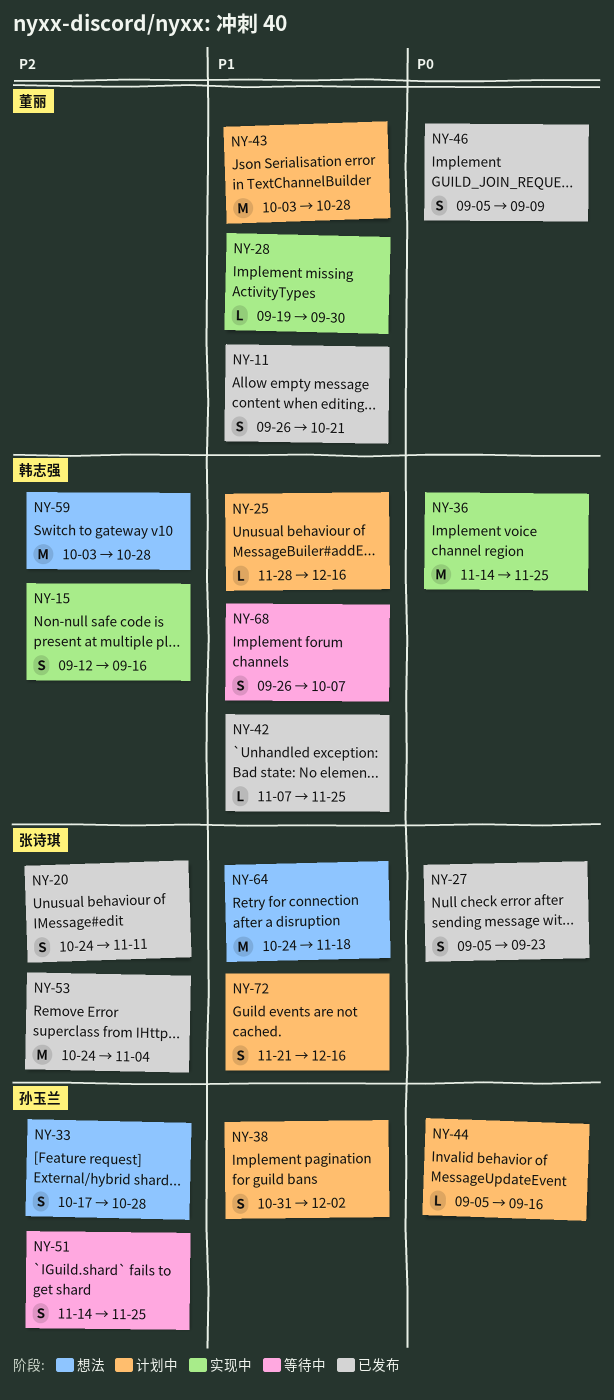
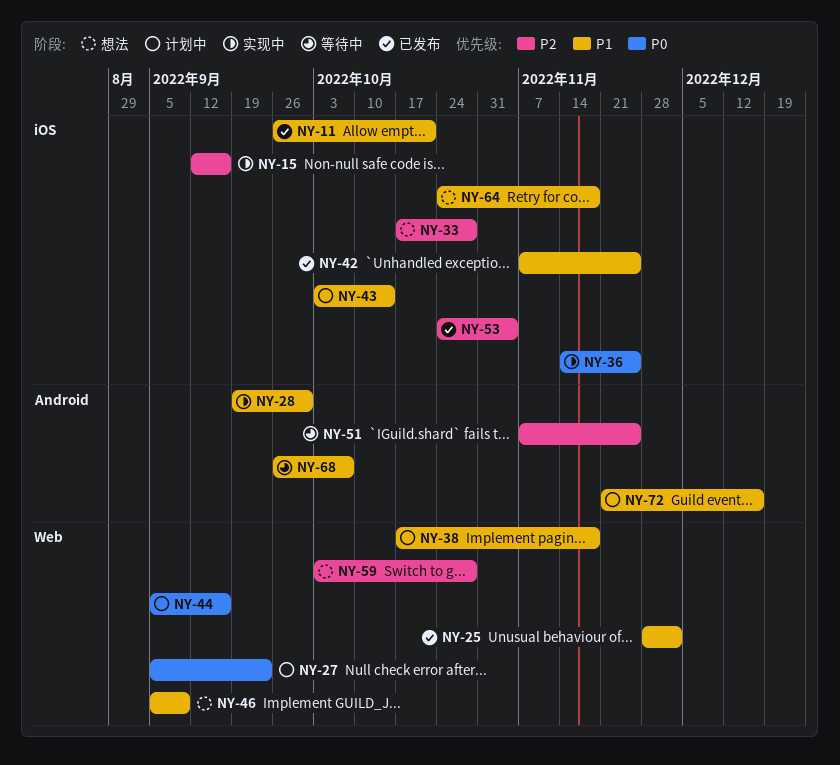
NY-20: present -> none
NY-25, status: 计划中 -> 已发布
NY-25, due: Dec 16 -> Dec 2
NY-27, status: 已发布 -> 计划中
NY-38, start: Oct 31 -> Oct 17
NY-38, due: Dec 2 -> Nov 18
NY-43, due: Oct 28 -> Oct 14
NY-46, status: 已发布 -> 想法
NY-46, priority: P0 -> P1
NY-51, start: Nov 14 -> Nov 7

